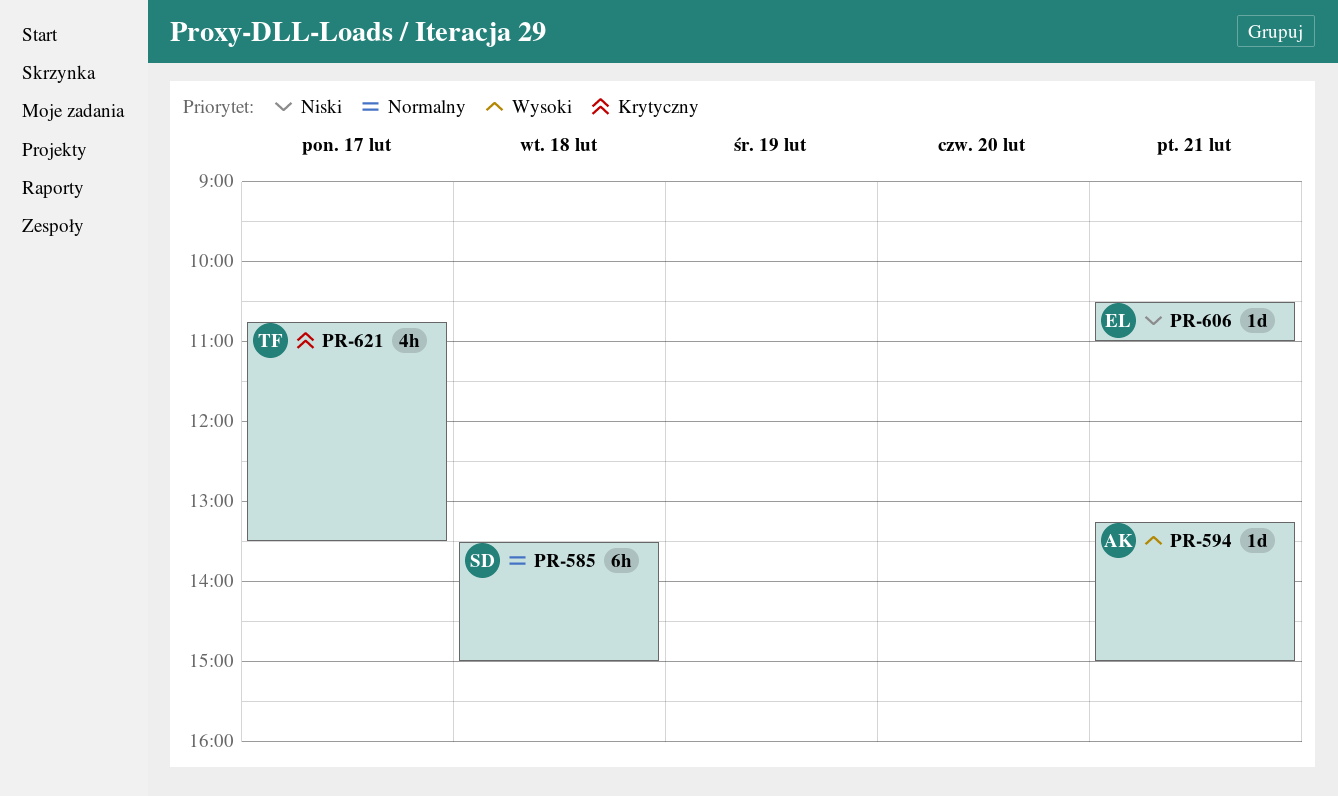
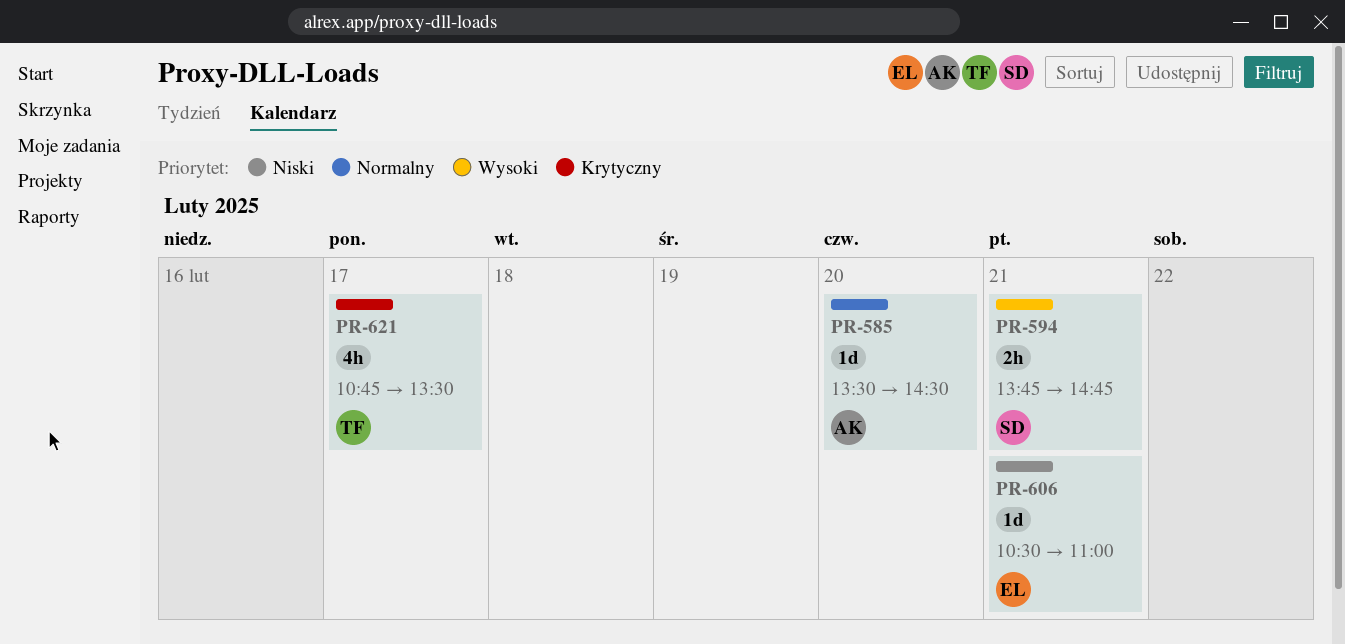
PR-585, owner: SD -> AK
PR-585, estimate: 6h -> 1d
PR-585, day: Feb 18 -> Feb 20
PR-585, ends: 15:00 -> 14:30
PR-594, owner: AK -> SD
PR-594, estimate: 1d -> 2h
PR-594, begins: 13:15 -> 13:45
PR-594, ends: 15:00 -> 14:45

